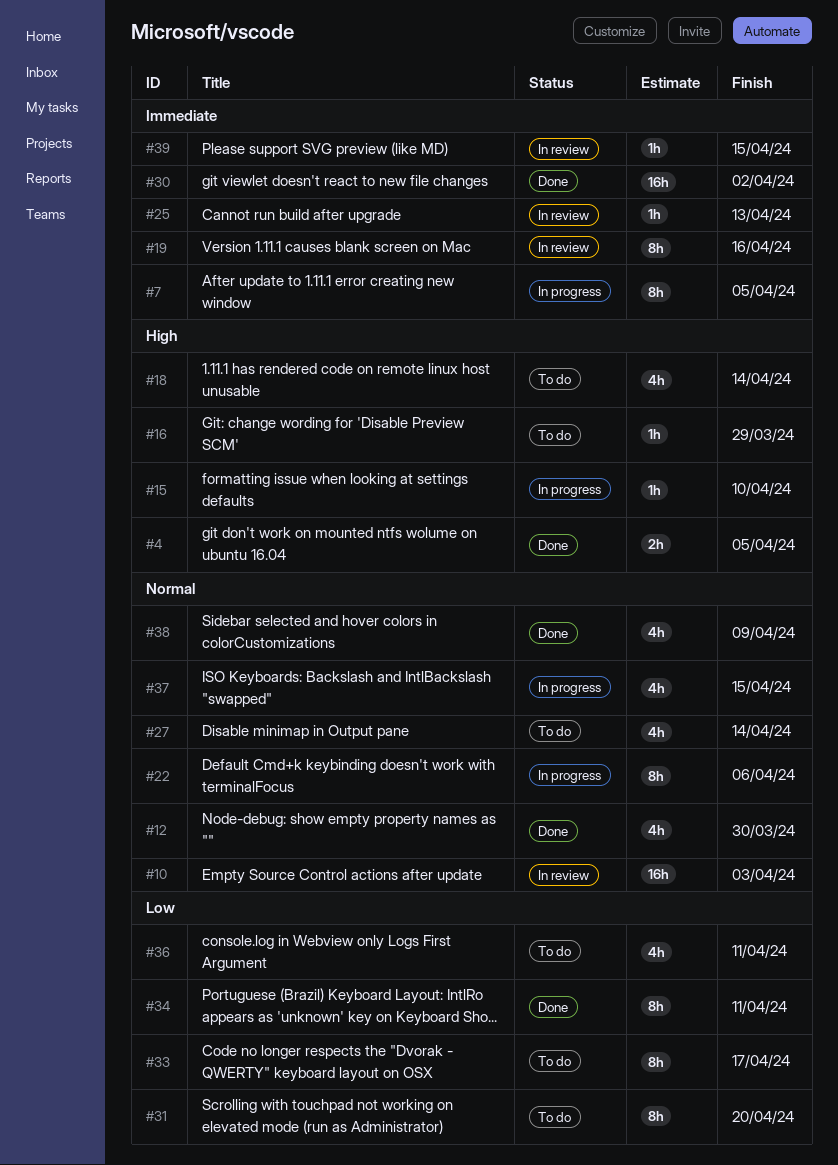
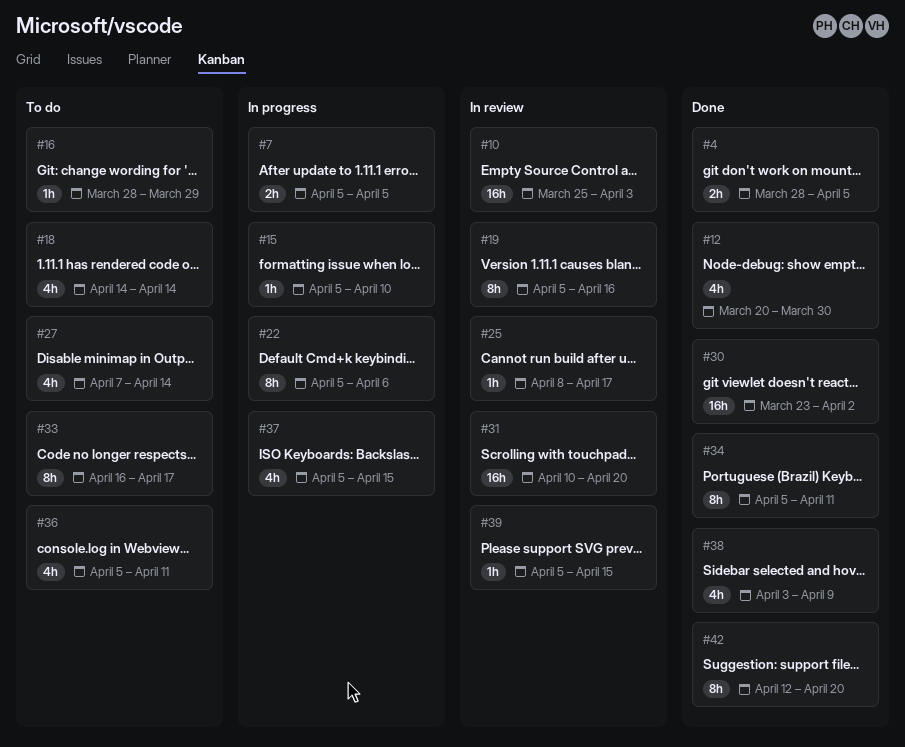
#7, estimate: 8h -> 2h
#25, due: Apr 13 -> Apr 17
#31, status: To do -> In review
#31, estimate: 8h -> 16h
#42: none -> present

